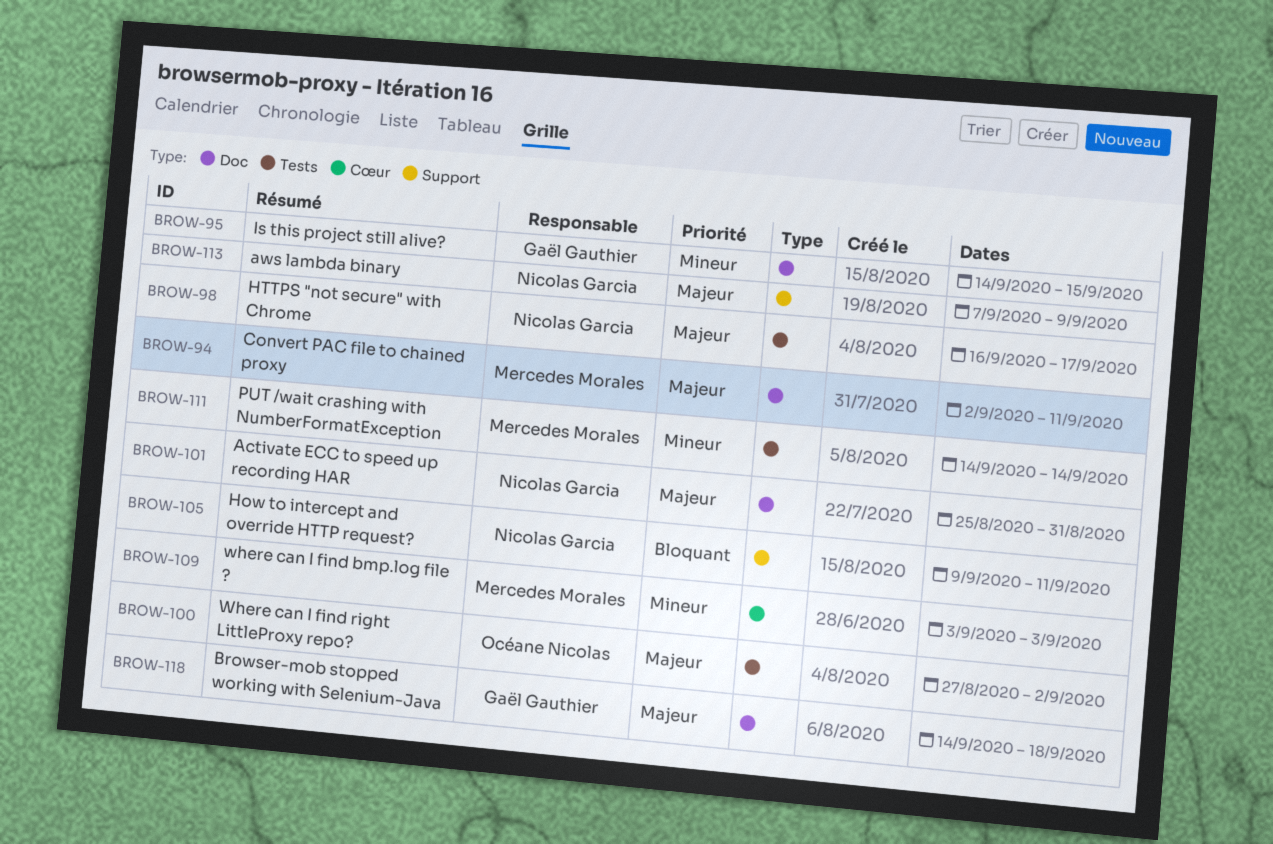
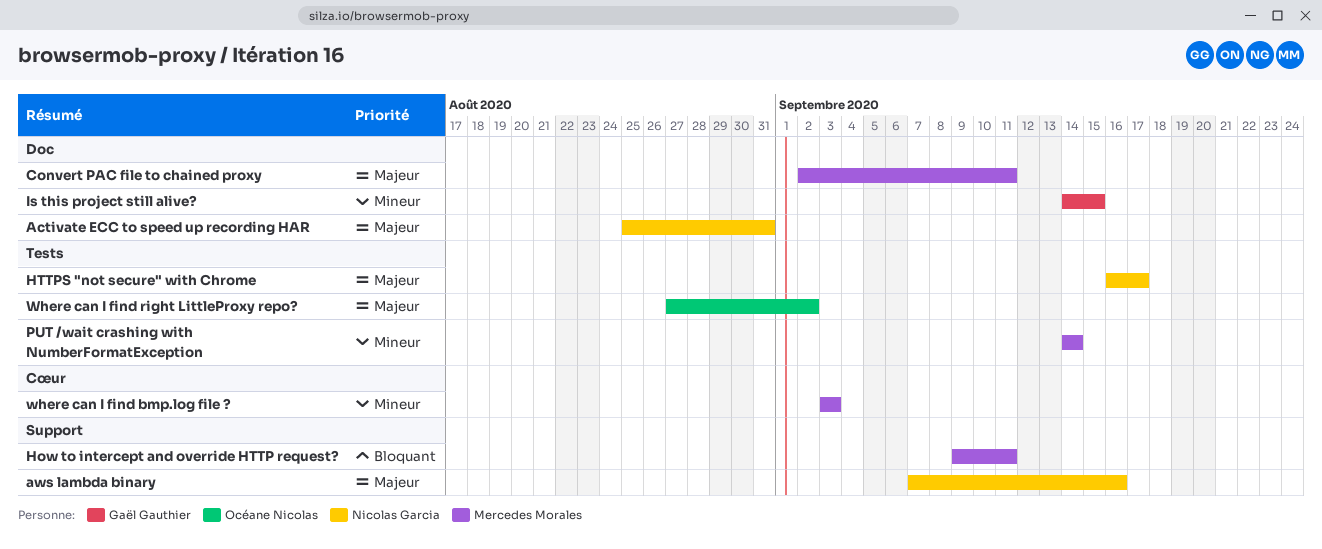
aws lambda binary, due: Sep 9 -> Sep 16
Browser-mob stopped working with Selenium-Java: present -> none
How to intercept and override HTTP request?, owner: Nicolas Garcia -> Mercedes Morales

